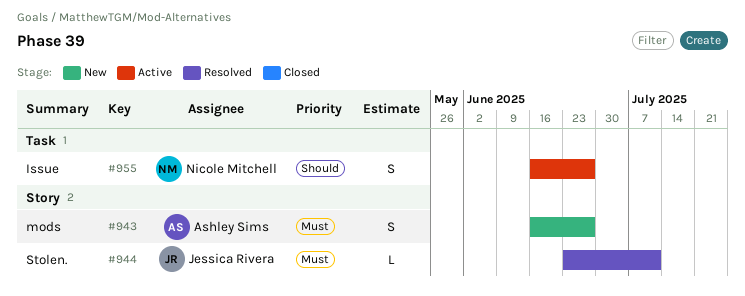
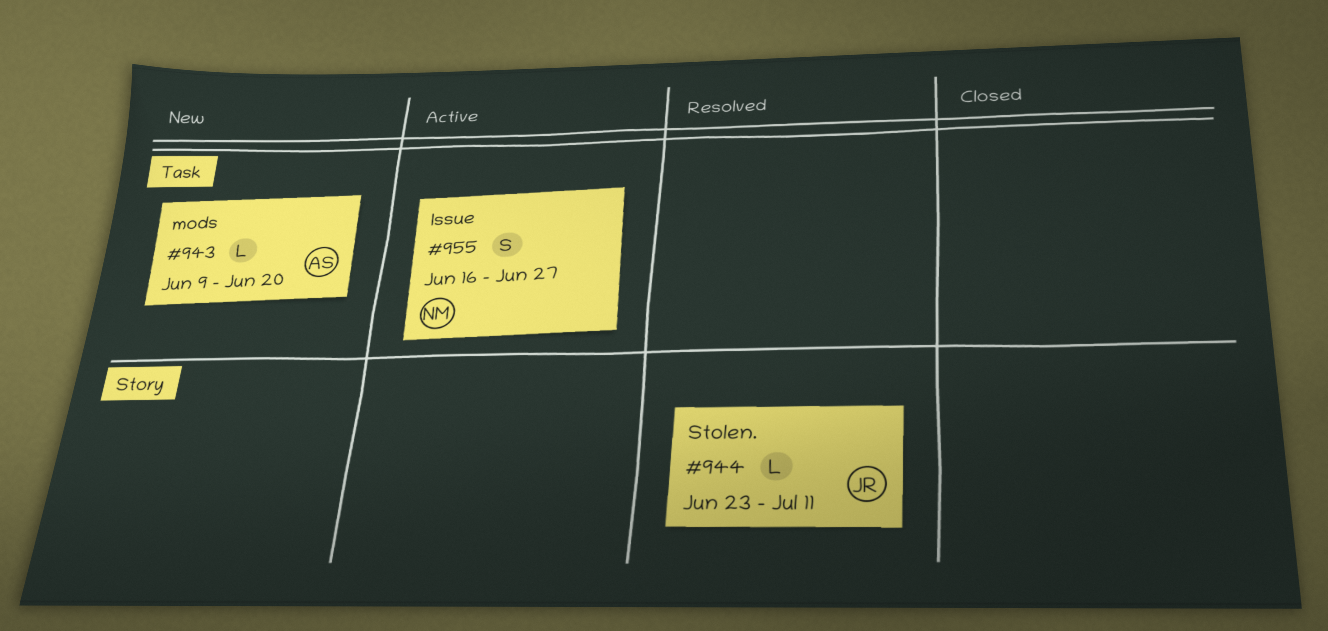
#943, label: Story -> Task
#943, estimate: S -> L
#943, start: Jun 16 -> Jun 9
#943, due: Jun 27 -> Jun 20

